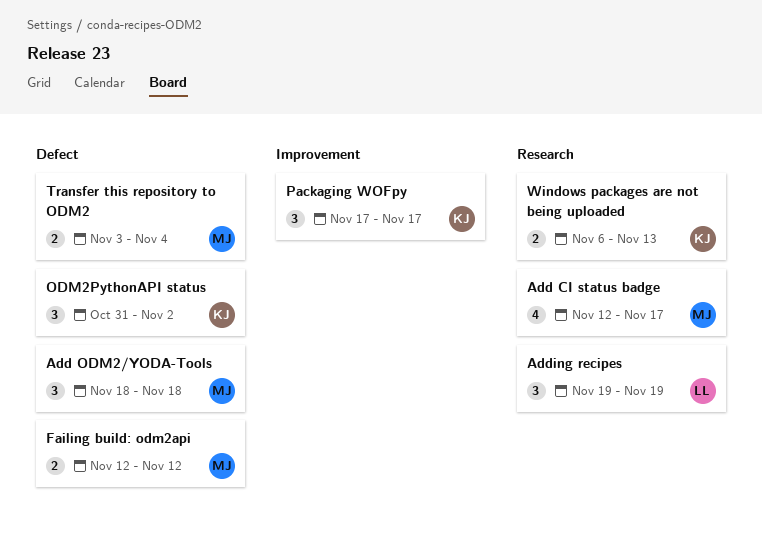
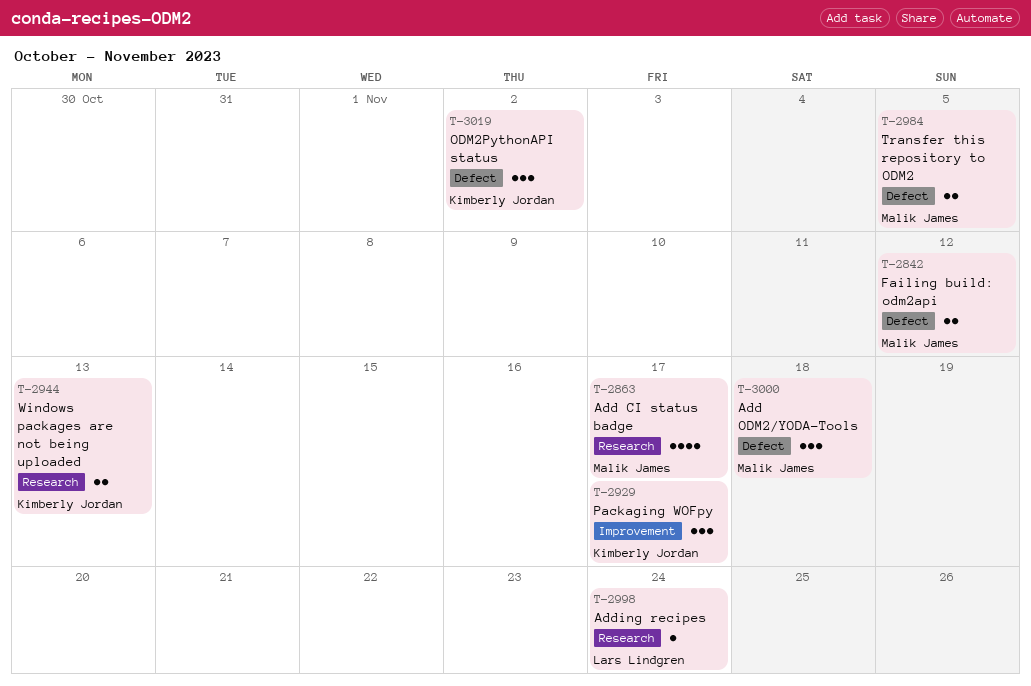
Adding recipes, estimate: 3 -> 1
Adding recipes, due: Nov 19 -> Nov 24
Transfer this repository to ODM2, due: Nov 4 -> Nov 5

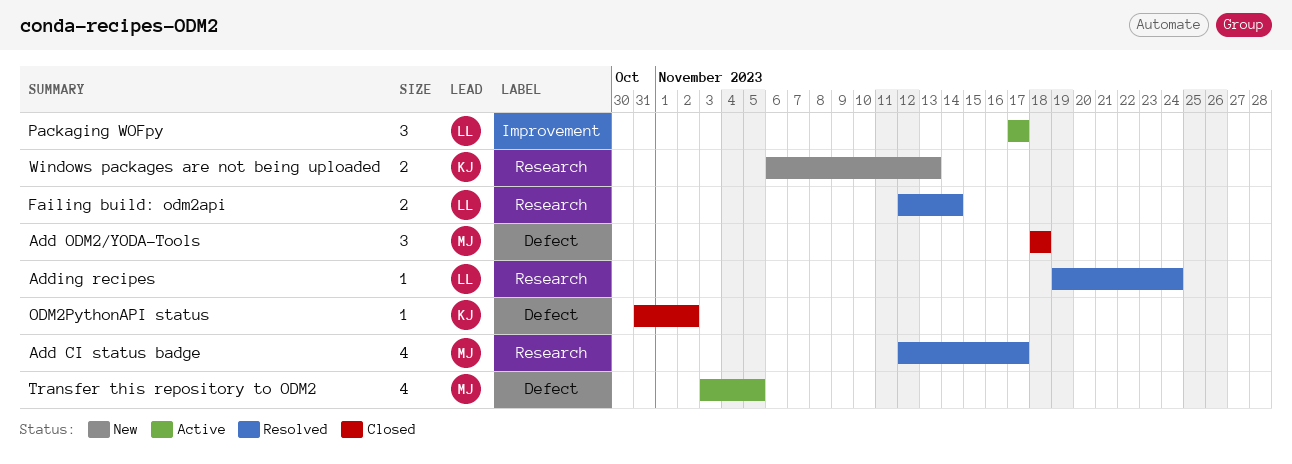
Failing build: odm2api, owner: Malik James -> Lars Lindgren
Failing build: odm2api, label: Defect -> Research
Failing build: odm2api, due: Nov 12 -> Nov 14
ODM2PythonAPI status, estimate: 3 -> 1
Packaging WOFpy, owner: Kimberly Jordan -> Lars Lindgren
Transfer this repository to ODM2, estimate: 2 -> 4

